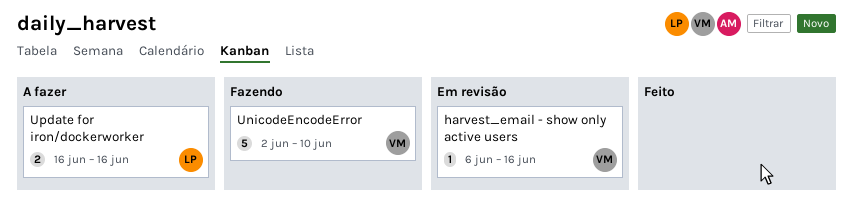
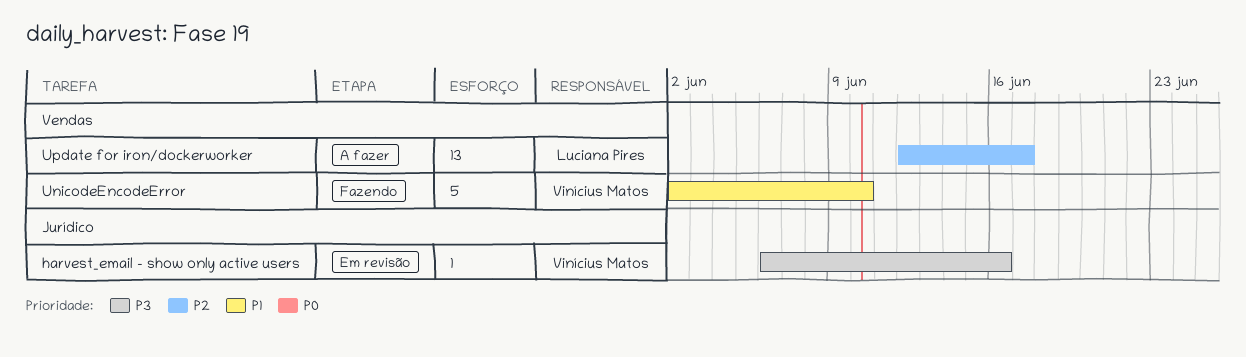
Update for iron/dockerworker, estimate: 2 -> 13
Update for iron/dockerworker, start: Jun 16 -> Jun 12
Update for iron/dockerworker, due: Jun 16 -> Jun 17

